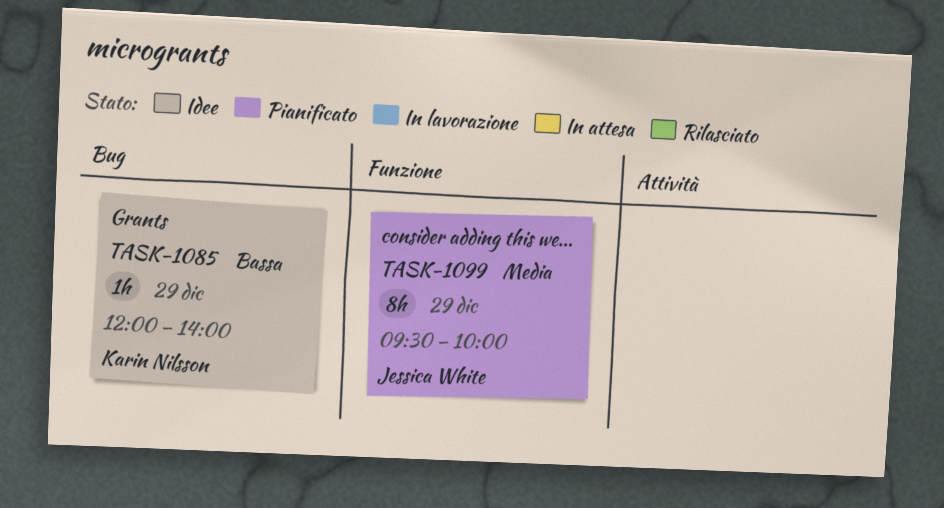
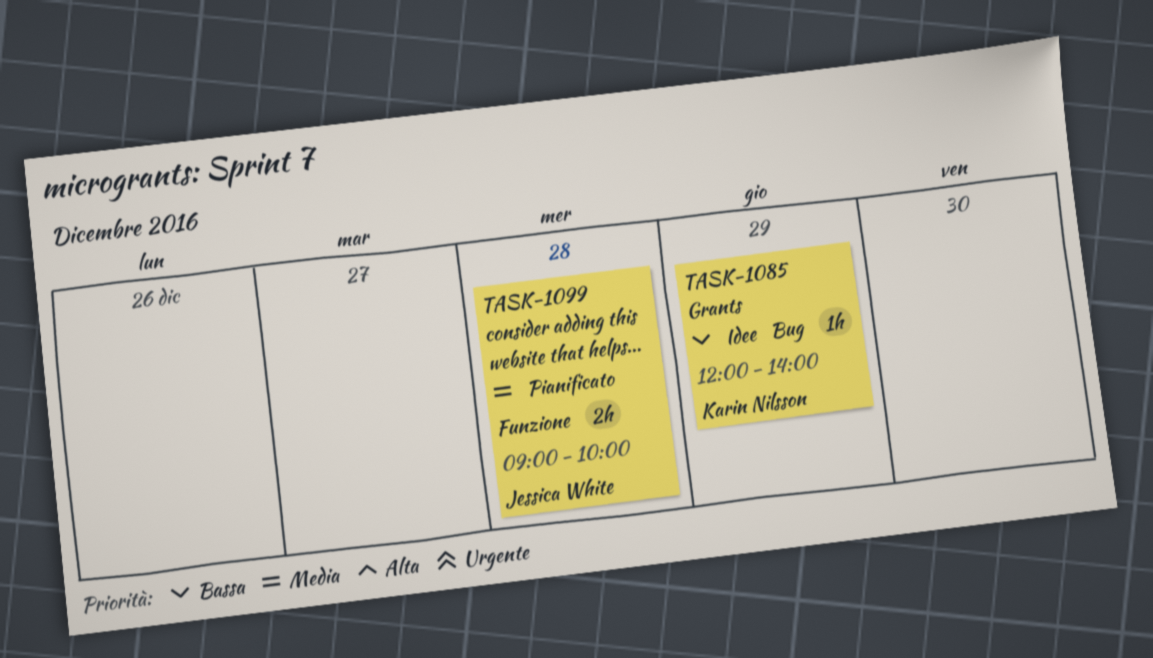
TASK-1099, estimate: 8h -> 2h
TASK-1099, day: Dec 29 -> Dec 28
TASK-1099, begins: 09:30 -> 09:00

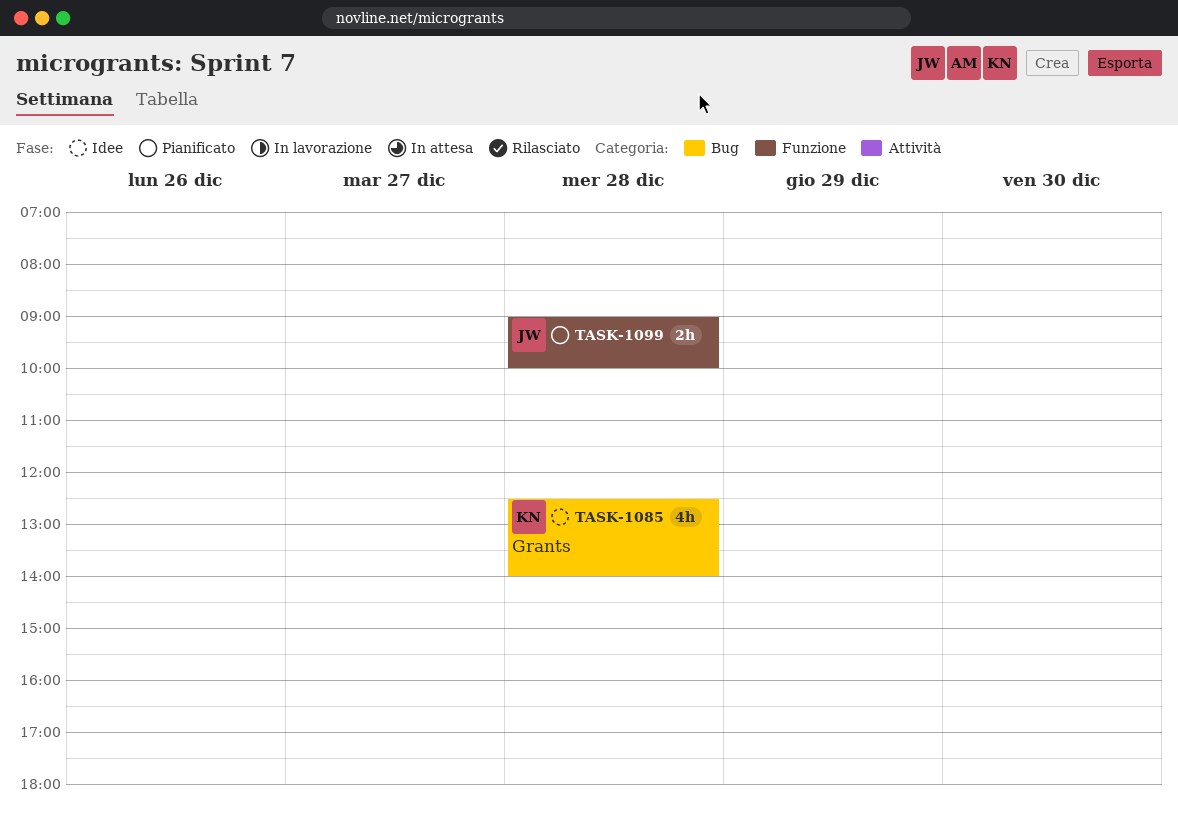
TASK-1085, estimate: 1h -> 4h
TASK-1085, day: Dec 29 -> Dec 28
TASK-1085, begins: 12:00 -> 12:30

